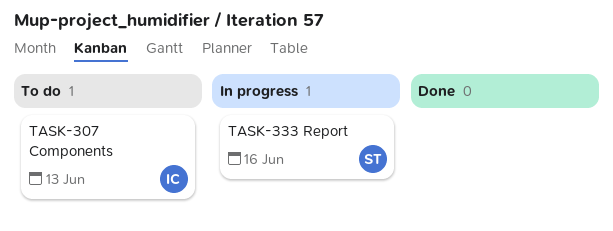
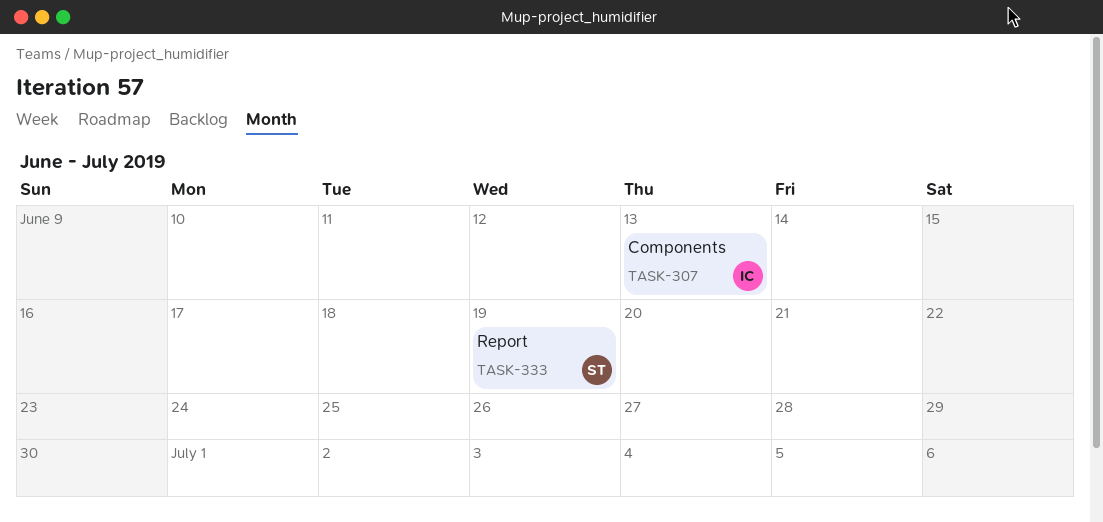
TASK-333, due: Jun 16 -> Jun 19

